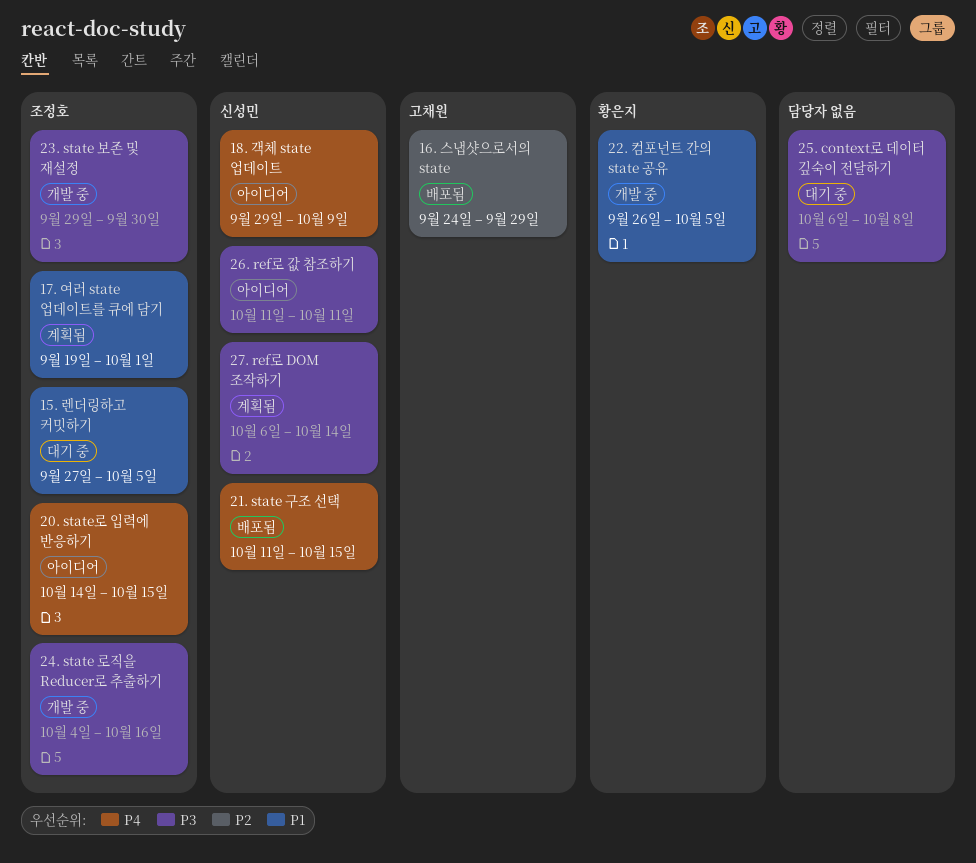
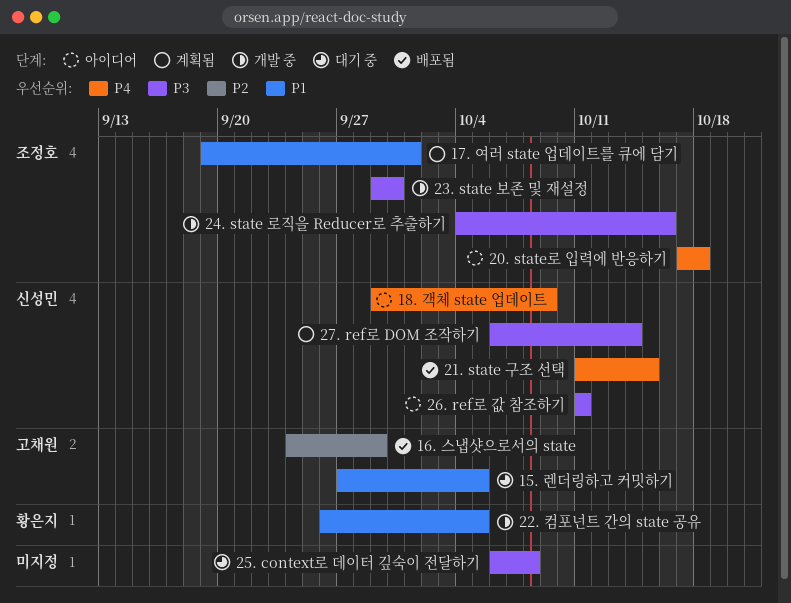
15. 렌더링하고 커밋하기, owner: 조정호 -> 고채원
20. state로 입력에 반응하기, start: Oct 14 -> Oct 17
20. state로 입력에 반응하기, due: Oct 15 -> Oct 18

